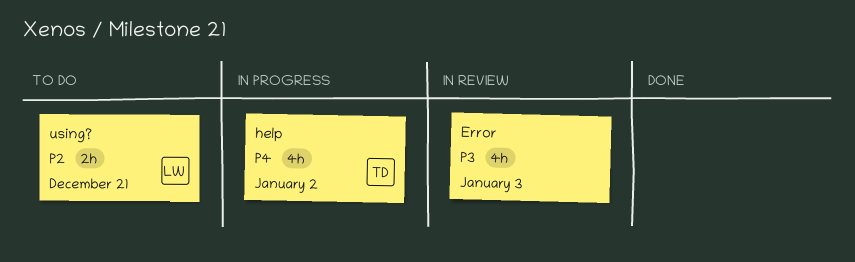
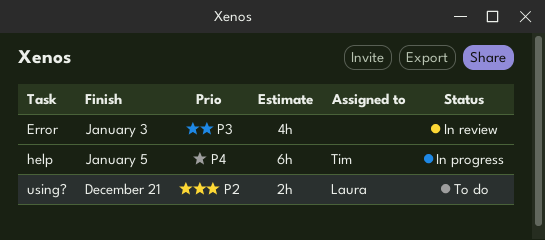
help, estimate: 4h -> 6h
help, due: Jan 2 -> Jan 5

